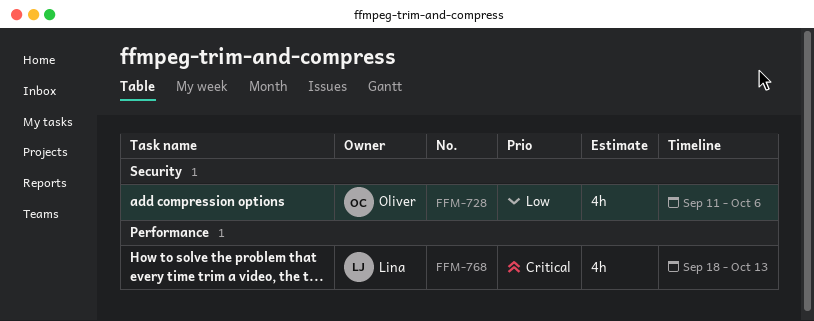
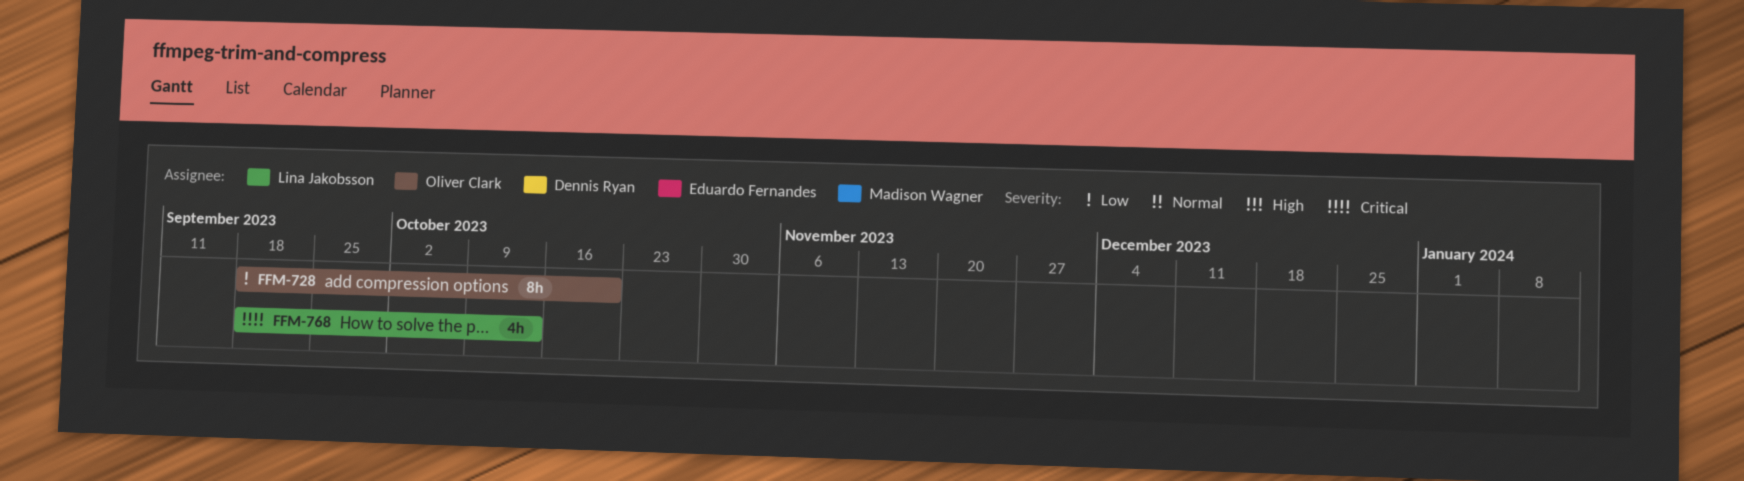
FFM-728, estimate: 4h -> 8h
FFM-728, start: Sep 11 -> Sep 18
FFM-728, due: Oct 6 -> Oct 20

